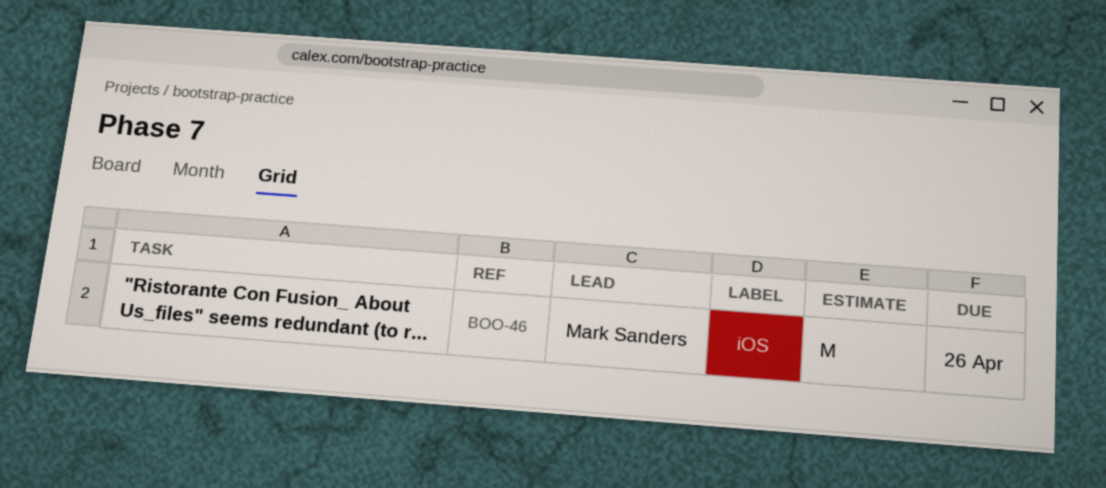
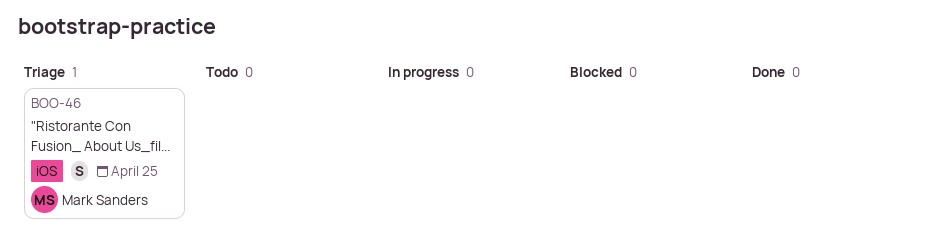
BOO-46, estimate: M -> S
BOO-46, due: Apr 26 -> Apr 25

